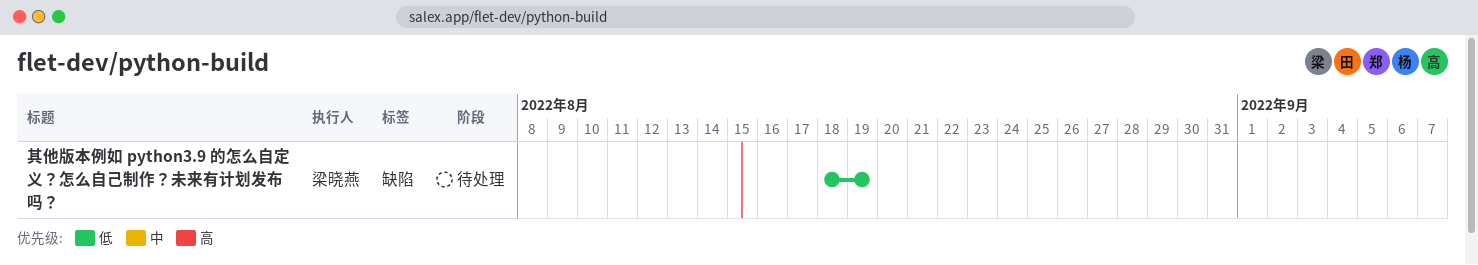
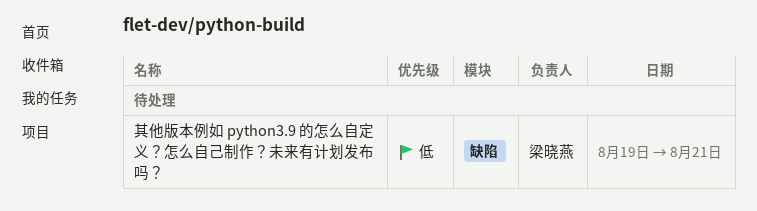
其他版本例如 python3.9 的怎么自定义？怎么自己制作？未来有计划发布吗？, start: Aug 18 -> Aug 19
其他版本例如 python3.9 的怎么自定义？怎么自己制作？未来有计划发布吗？, due: Aug 19 -> Aug 21

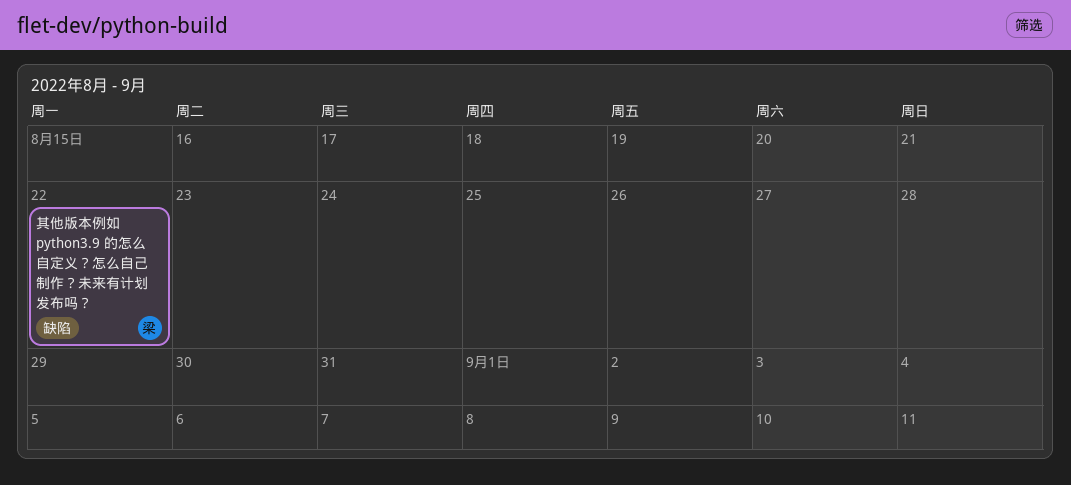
其他版本例如 python3.9 的怎么自定义？怎么自己制作？未来有计划发布吗？, due: Aug 21 -> Aug 22

